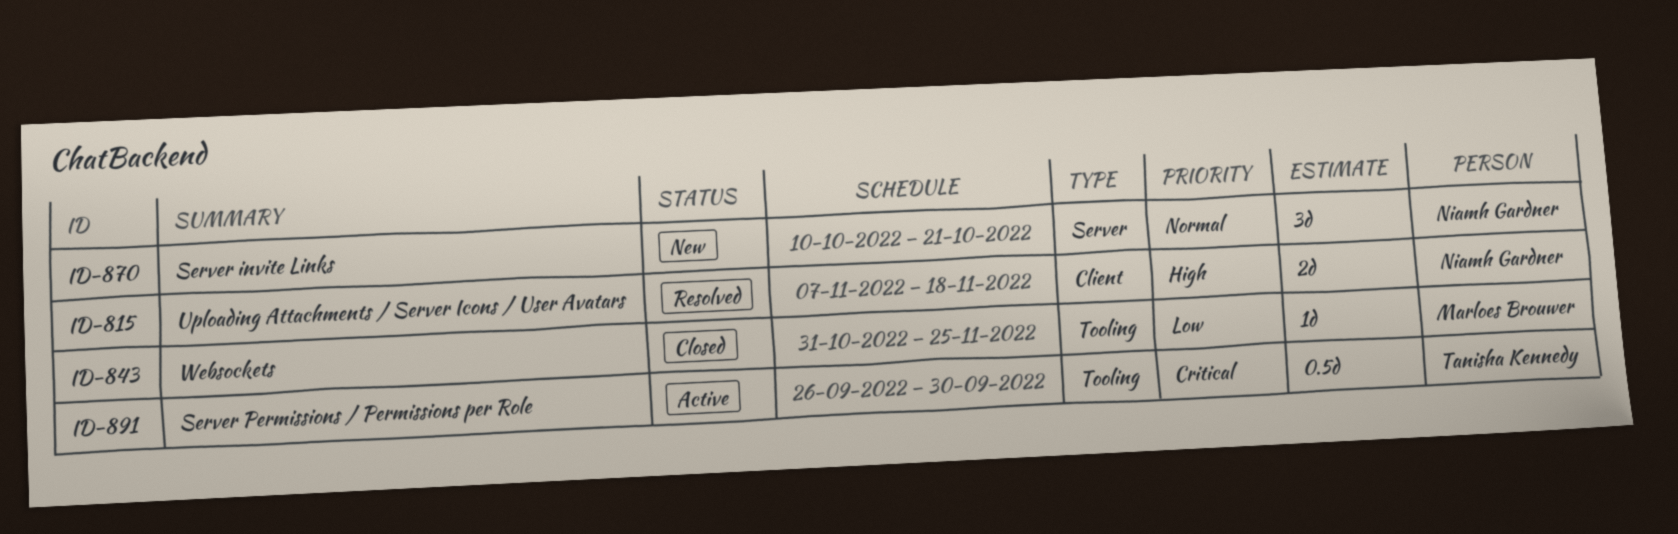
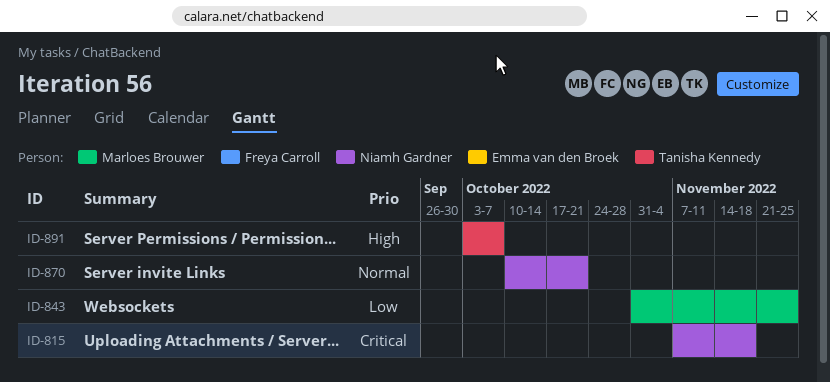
ID-815, priority: High -> Critical
ID-891, priority: Critical -> High
ID-891, start: Sep 26 -> Oct 3
ID-891, due: Sep 30 -> Oct 7

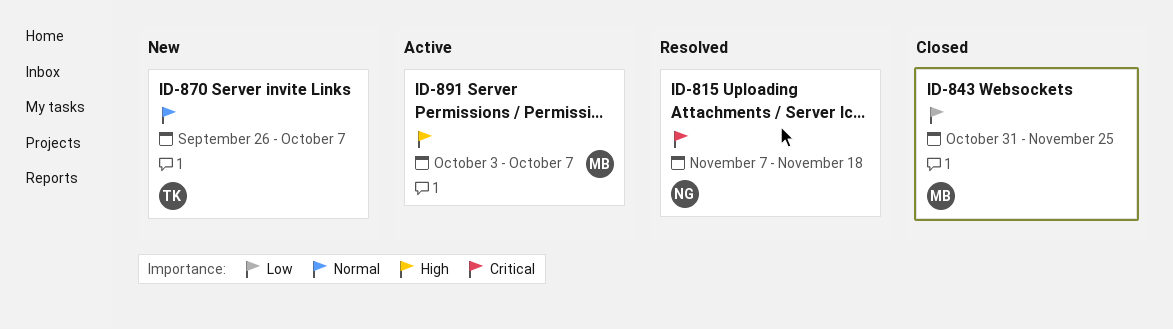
ID-870, owner: Niamh Gardner -> Tanisha Kennedy
ID-870, start: Oct 10 -> Sep 26
ID-870, due: Oct 21 -> Oct 7
ID-891, owner: Tanisha Kennedy -> Marloes Brouwer

